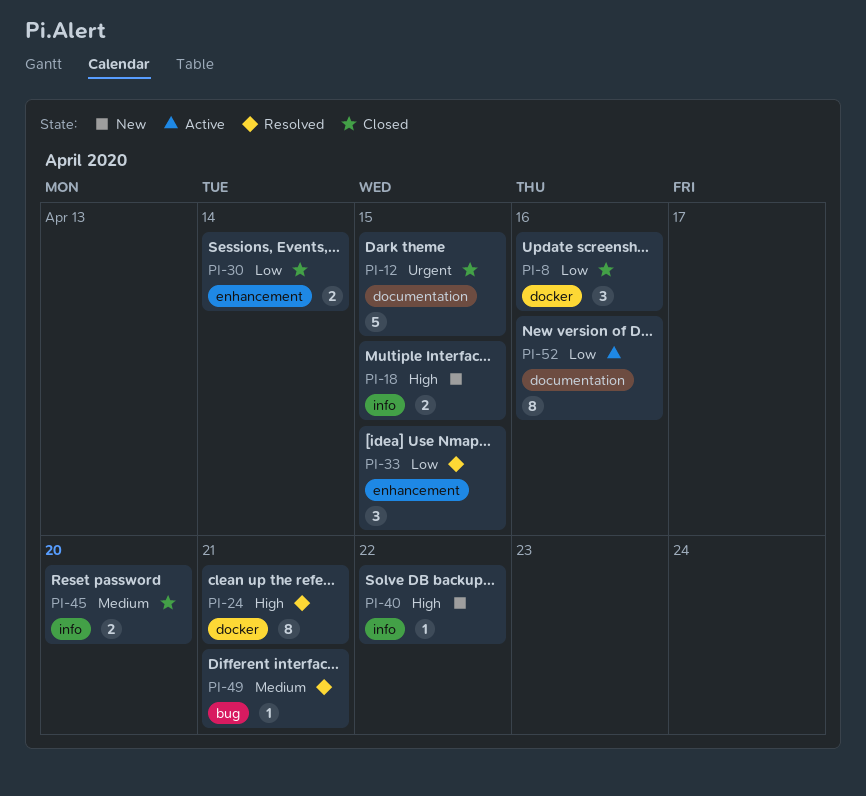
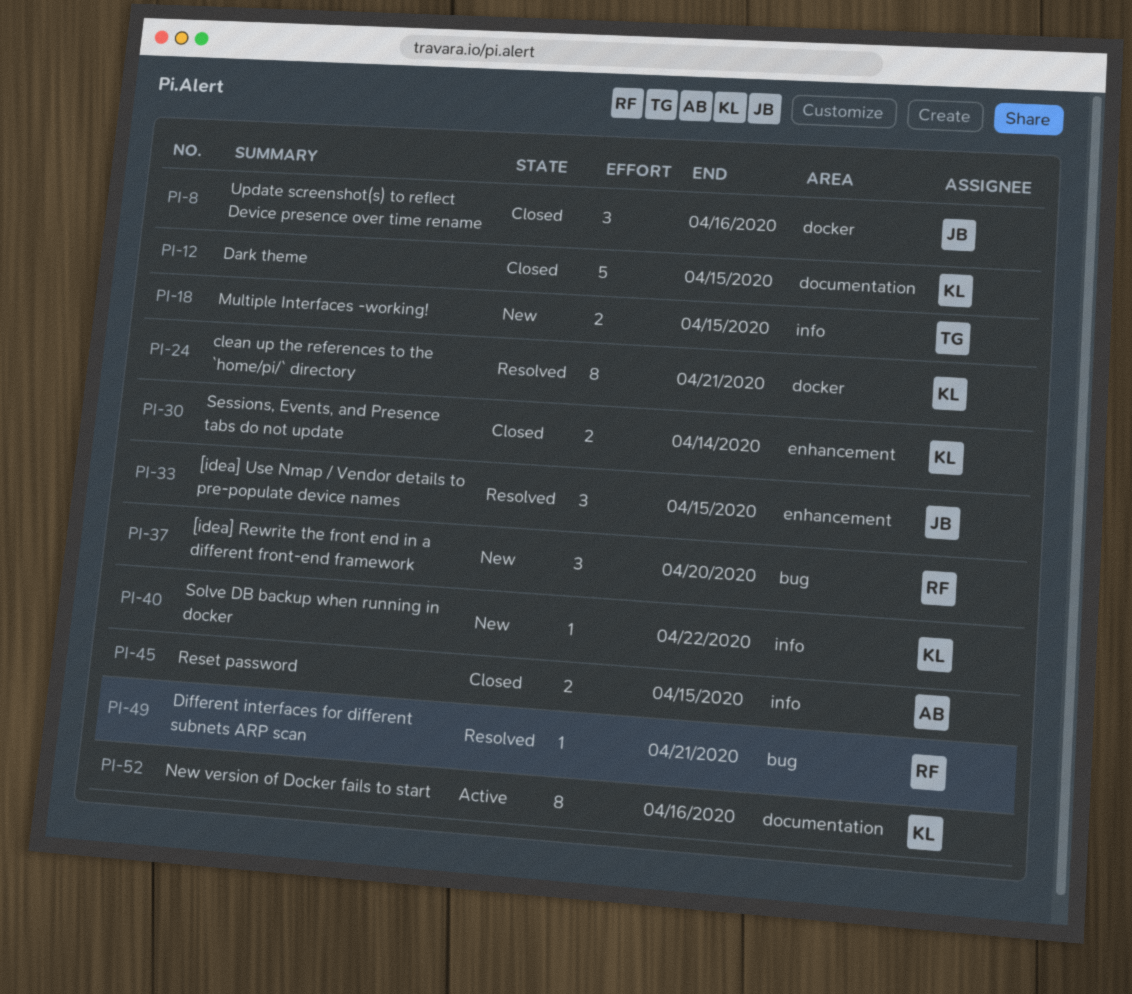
PI-37: none -> present
PI-45, due: Apr 20 -> Apr 15

